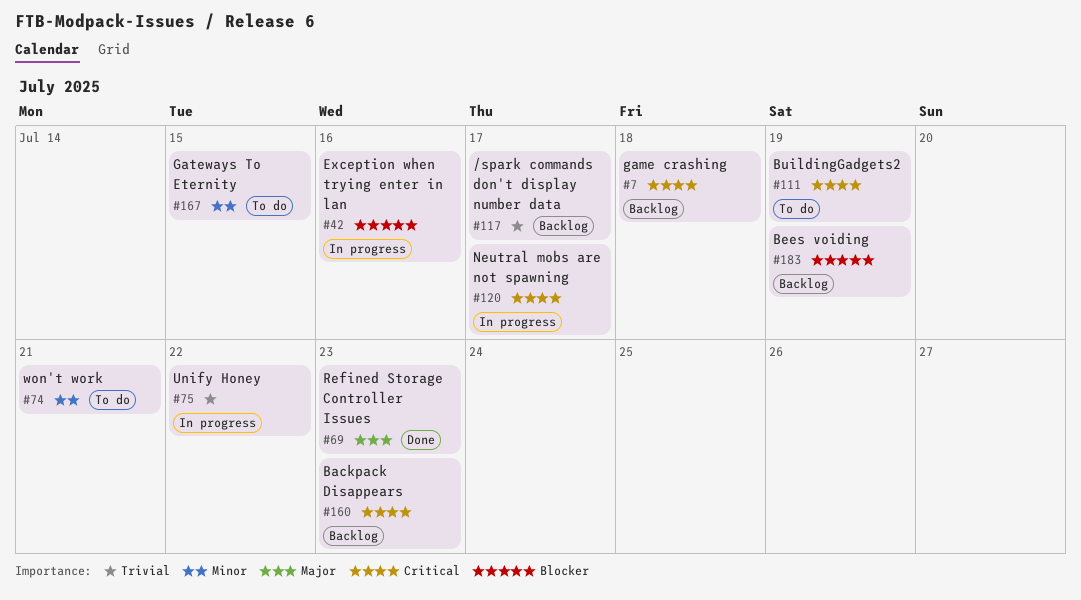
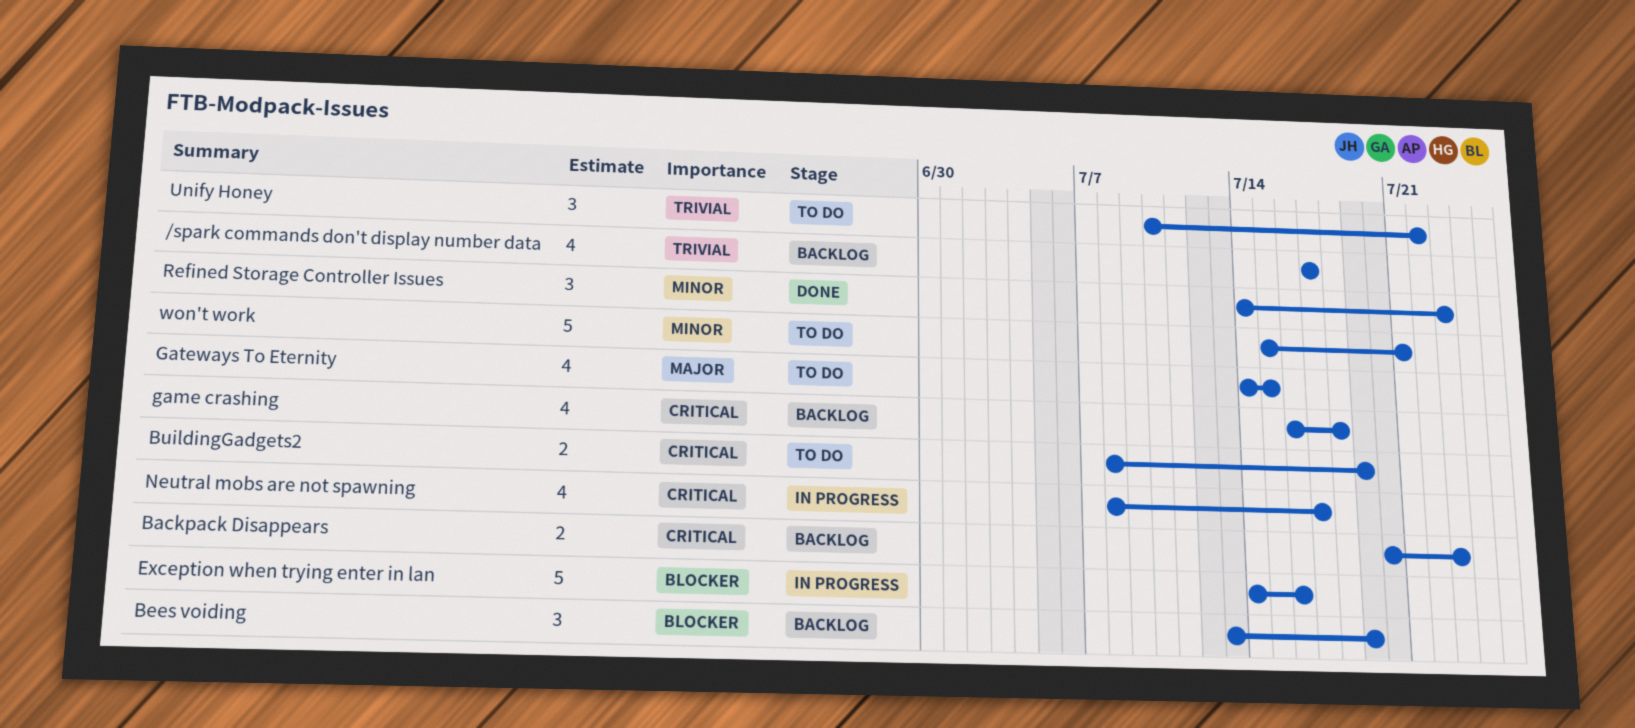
Gateways To Eternity, priority: Minor -> Major
Refined Storage Controller Issues, priority: Major -> Minor
Unify Honey, status: In progress -> To do

